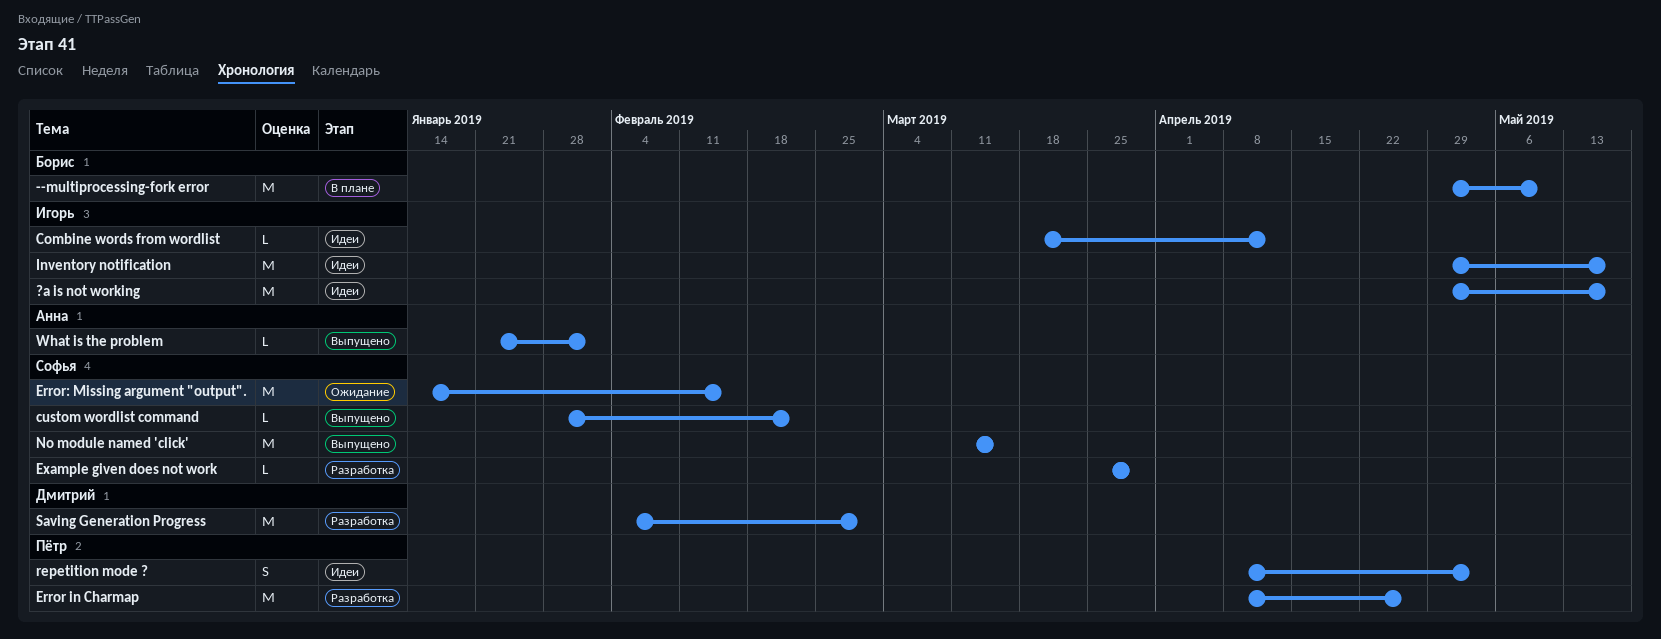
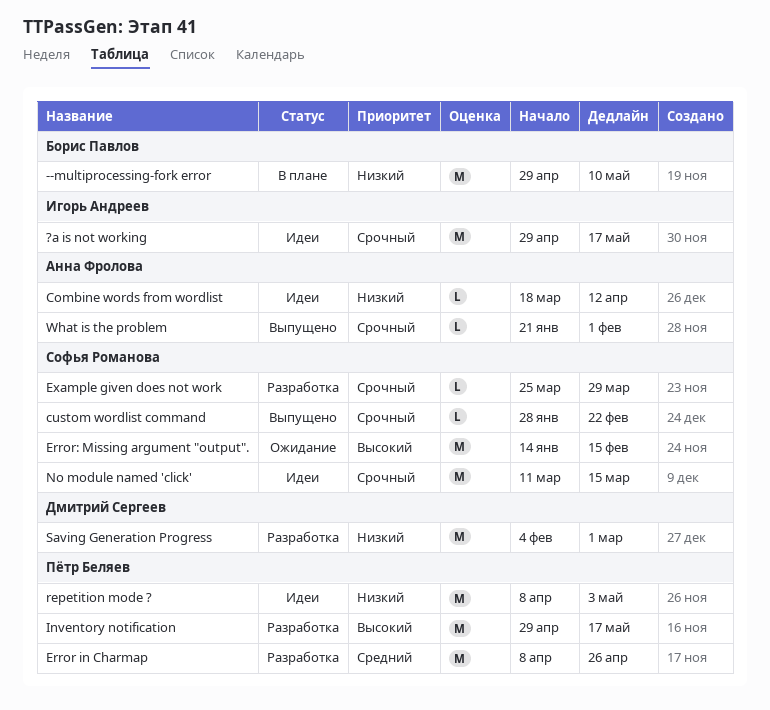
Combine words from wordlist, owner: Игорь Андреев -> Анна Фролова
Inventory notification, status: Идеи -> Разработка
Inventory notification, owner: Игорь Андреев -> Пётр Беляев
No module named 'click', status: Выпущено -> Идеи
repetition mode ?, estimate: S -> M

